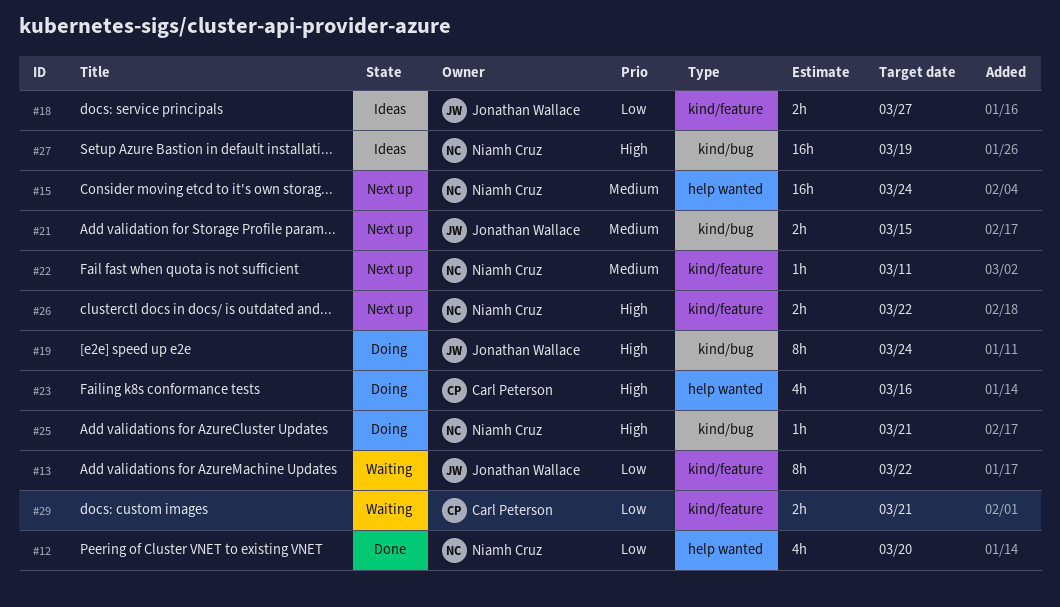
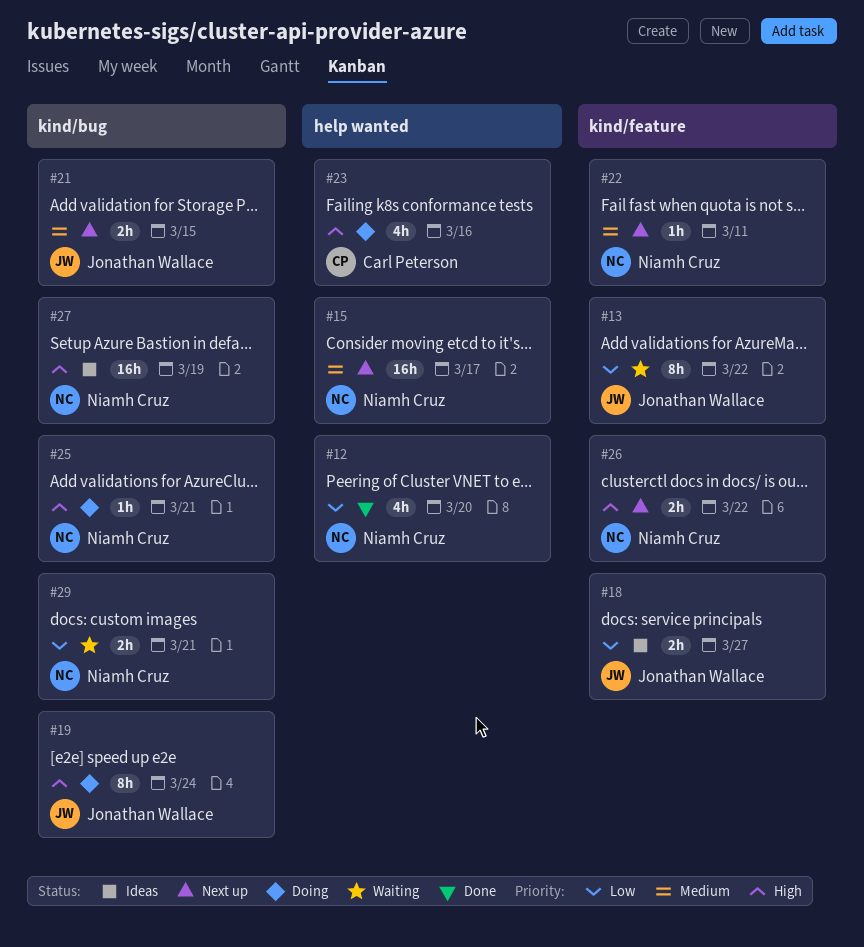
#15, due: Mar 24 -> Mar 17
#29, owner: Carl Peterson -> Niamh Cruz
#29, label: kind/feature -> kind/bug

